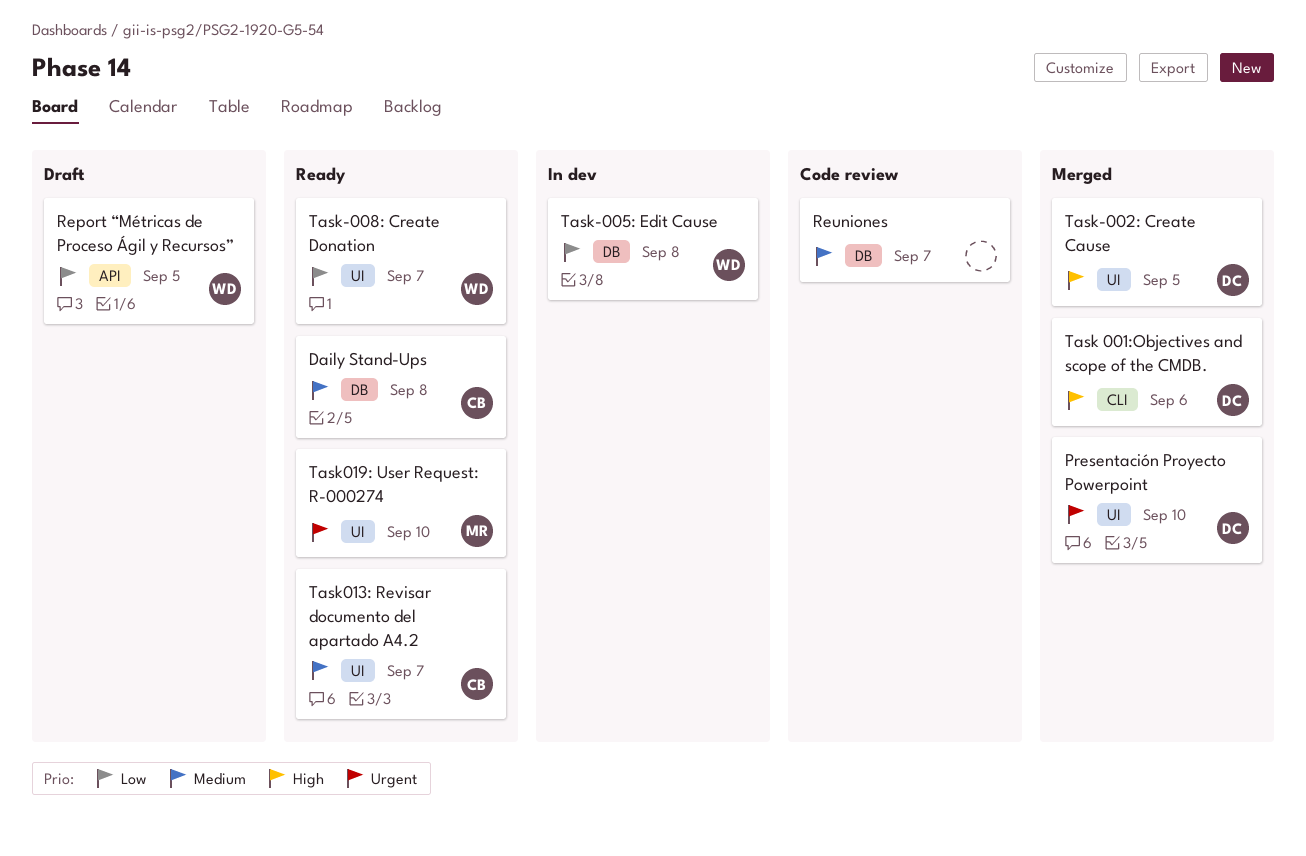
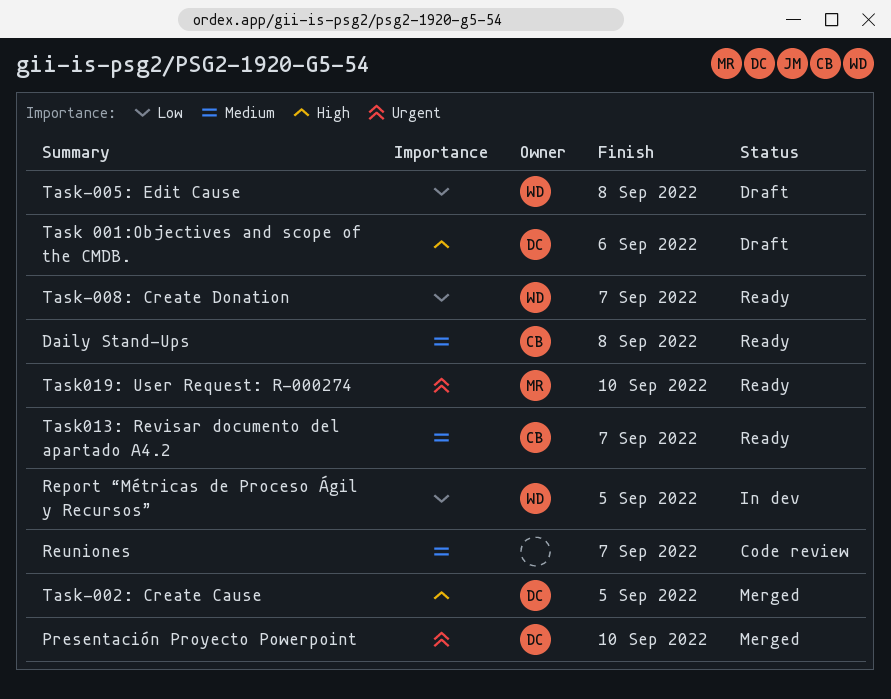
Report “Métricas de Proceso Ágil y Recursos”, status: Draft -> In dev
Task 001:Objectives and scope of the CMDB., status: Merged -> Draft
Task-005: Edit Cause, status: In dev -> Draft

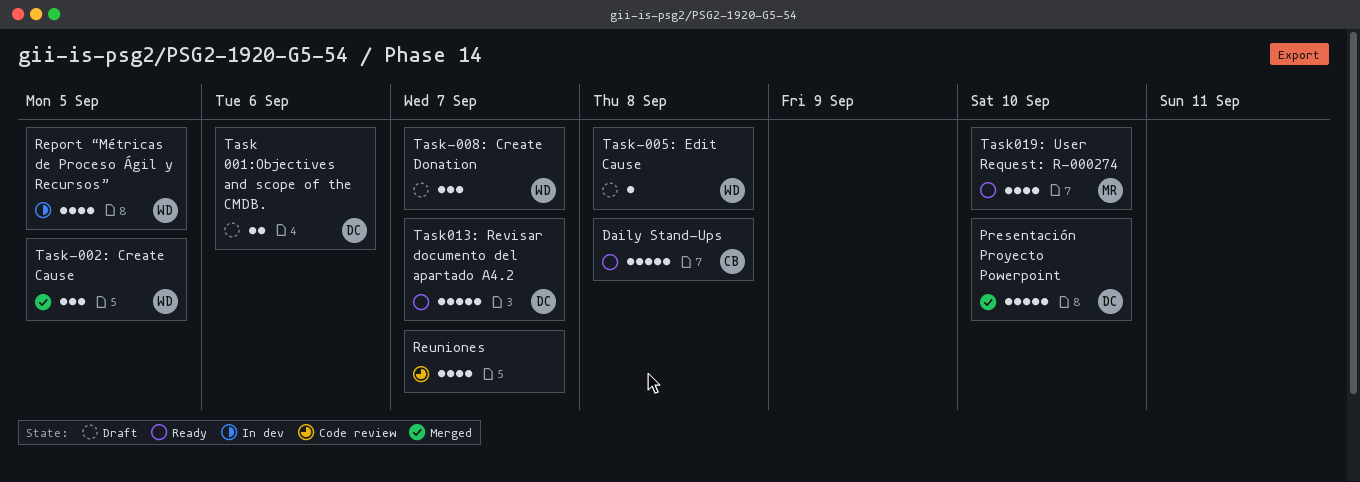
Task-002: Create Cause, owner: DC -> WD
Task-008: Create Donation, status: Ready -> Draft
Task013: Revisar documento del apartado A4.2, owner: CB -> DC

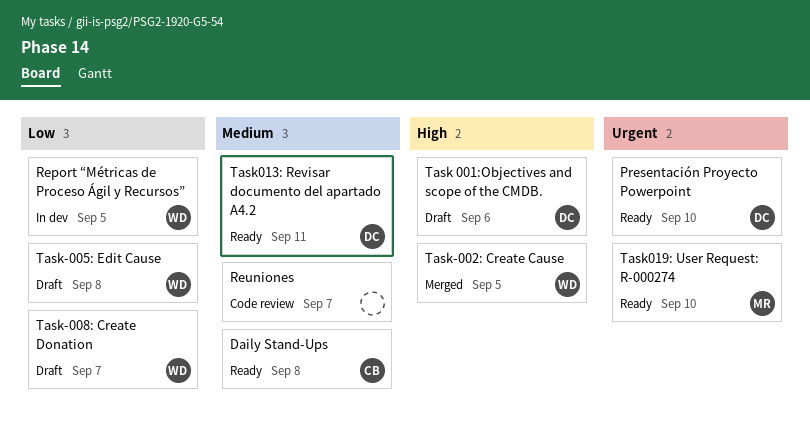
Presentación Proyecto Powerpoint, status: Merged -> Ready
Task013: Revisar documento del apartado A4.2, due: Sep 7 -> Sep 11

